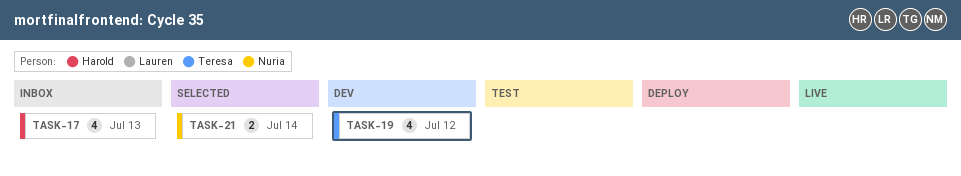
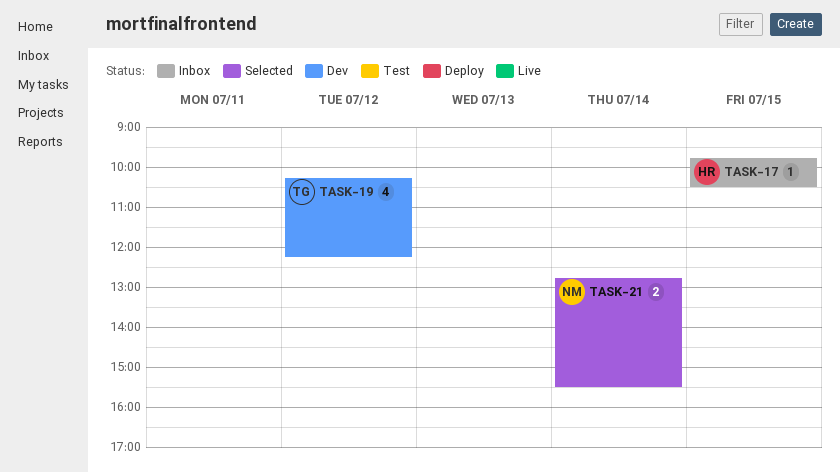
TASK-17, estimate: 4 -> 1
TASK-17, day: Jul 13 -> Jul 15

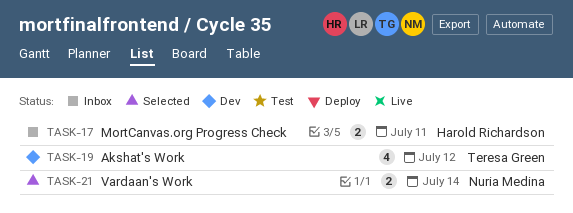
TASK-17, estimate: 1 -> 2
TASK-17, day: Jul 15 -> Jul 11

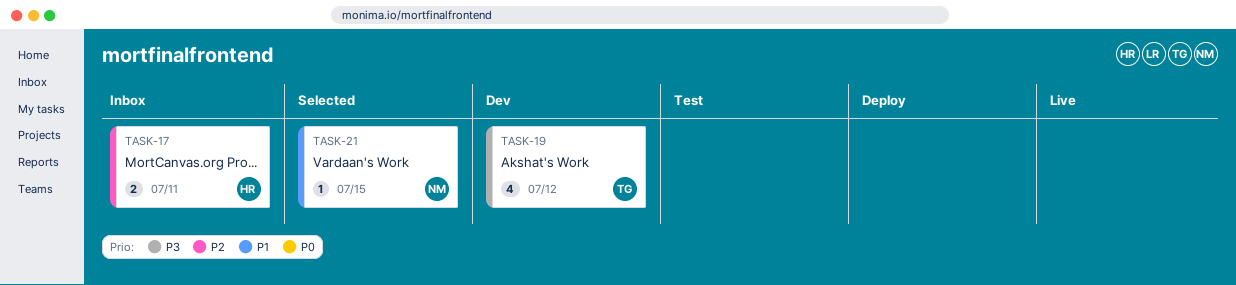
TASK-21, estimate: 2 -> 1
TASK-21, day: Jul 14 -> Jul 15

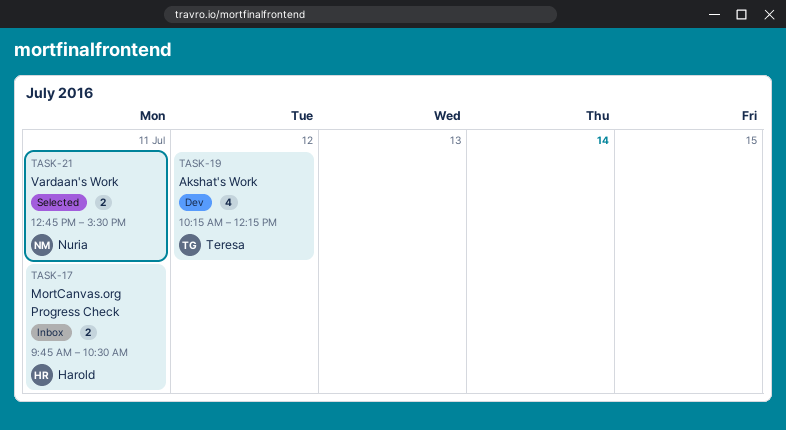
TASK-21, estimate: 1 -> 2
TASK-21, day: Jul 15 -> Jul 11

